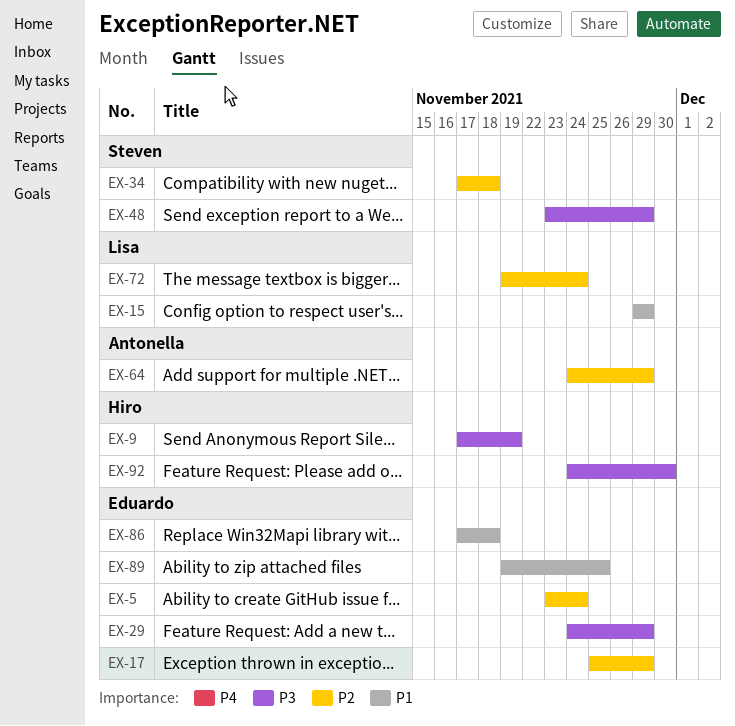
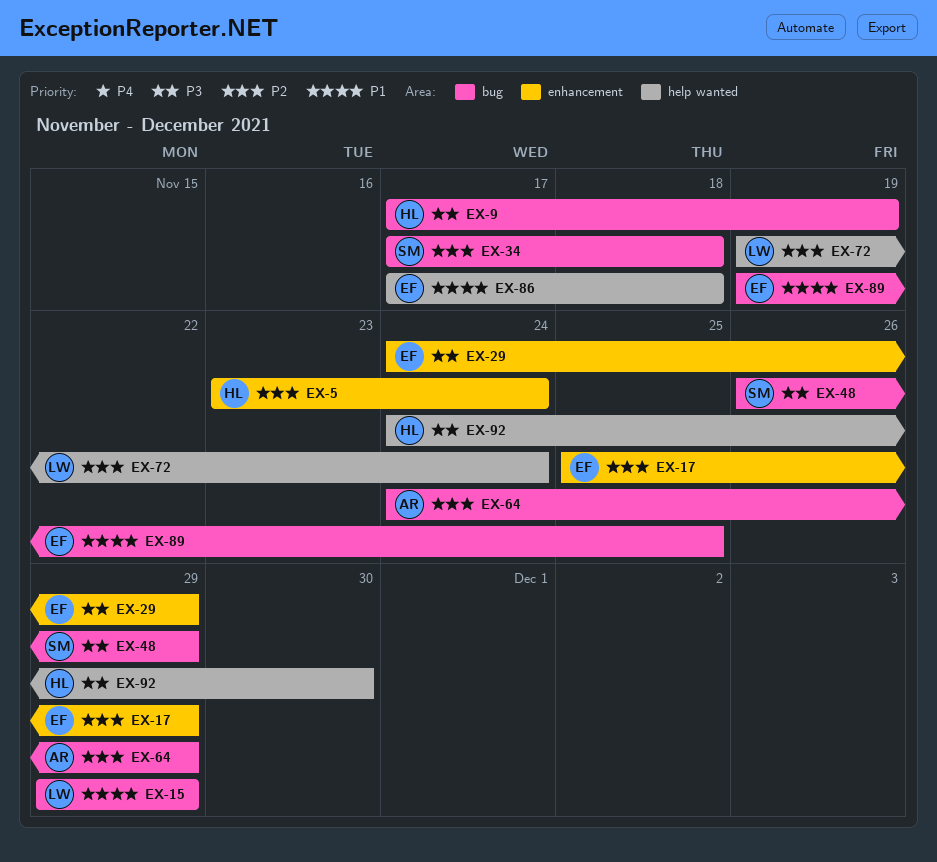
EX-5, owner: Eduardo -> Hiro
EX-48, start: Nov 23 -> Nov 26

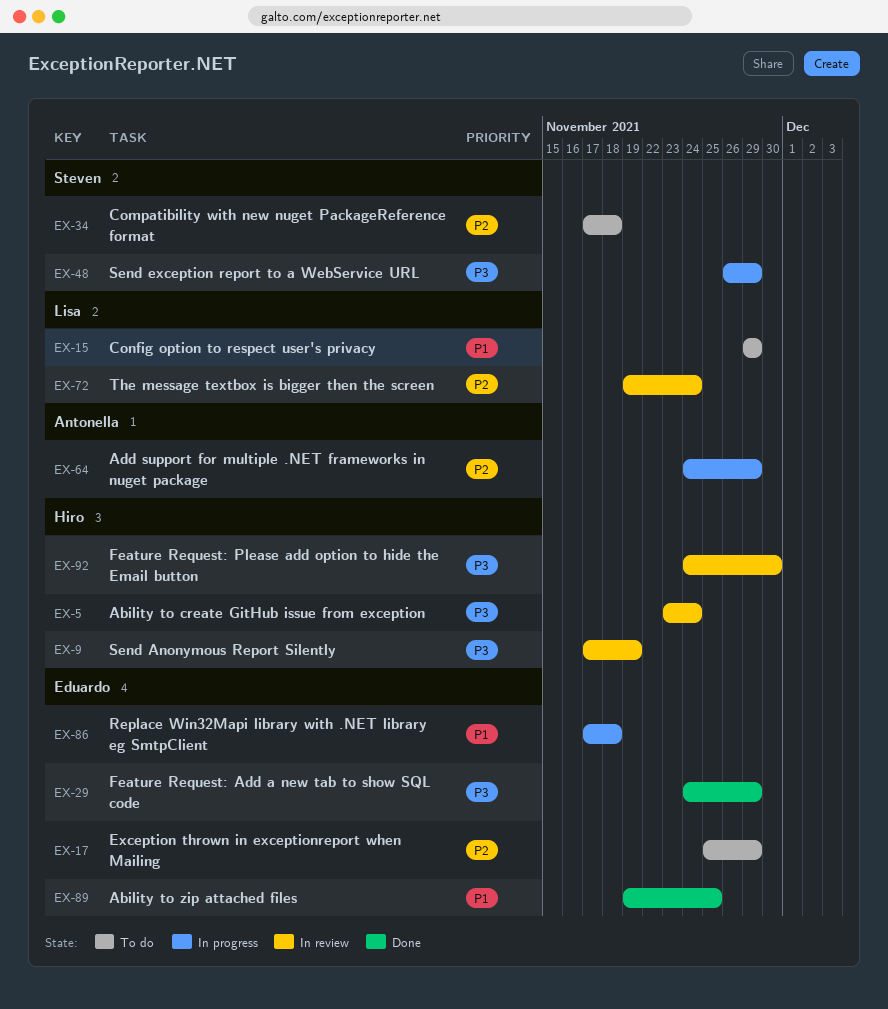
EX-5, priority: P2 -> P3

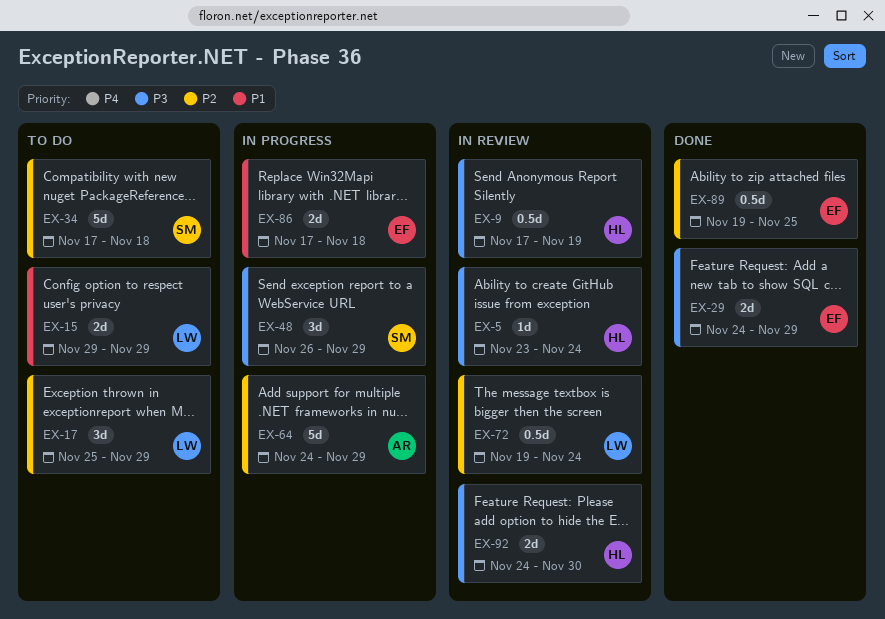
EX-17, owner: Eduardo -> Lisa
EX-89, priority: P1 -> P2

